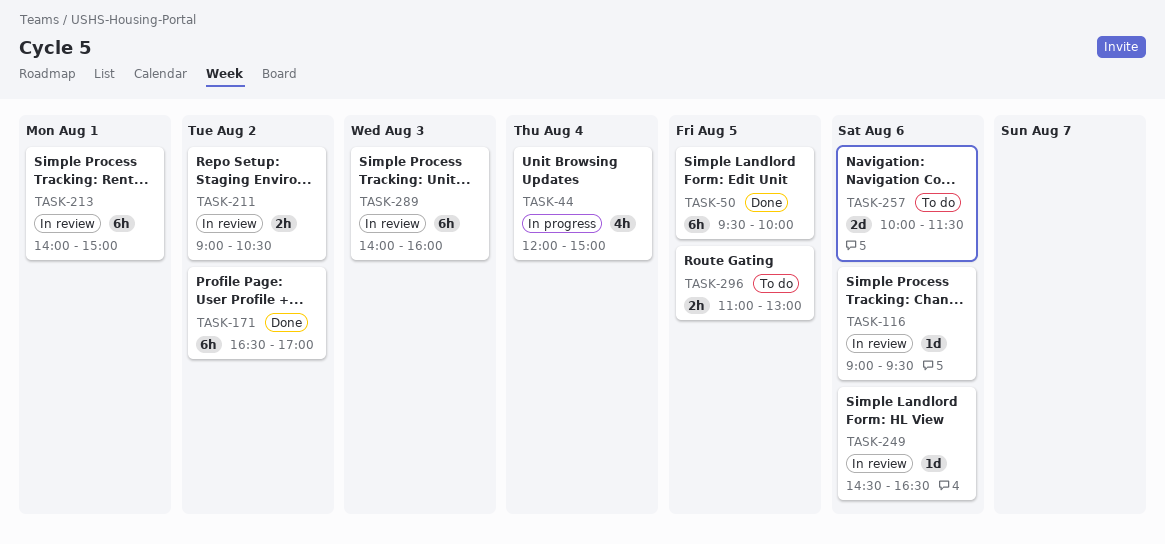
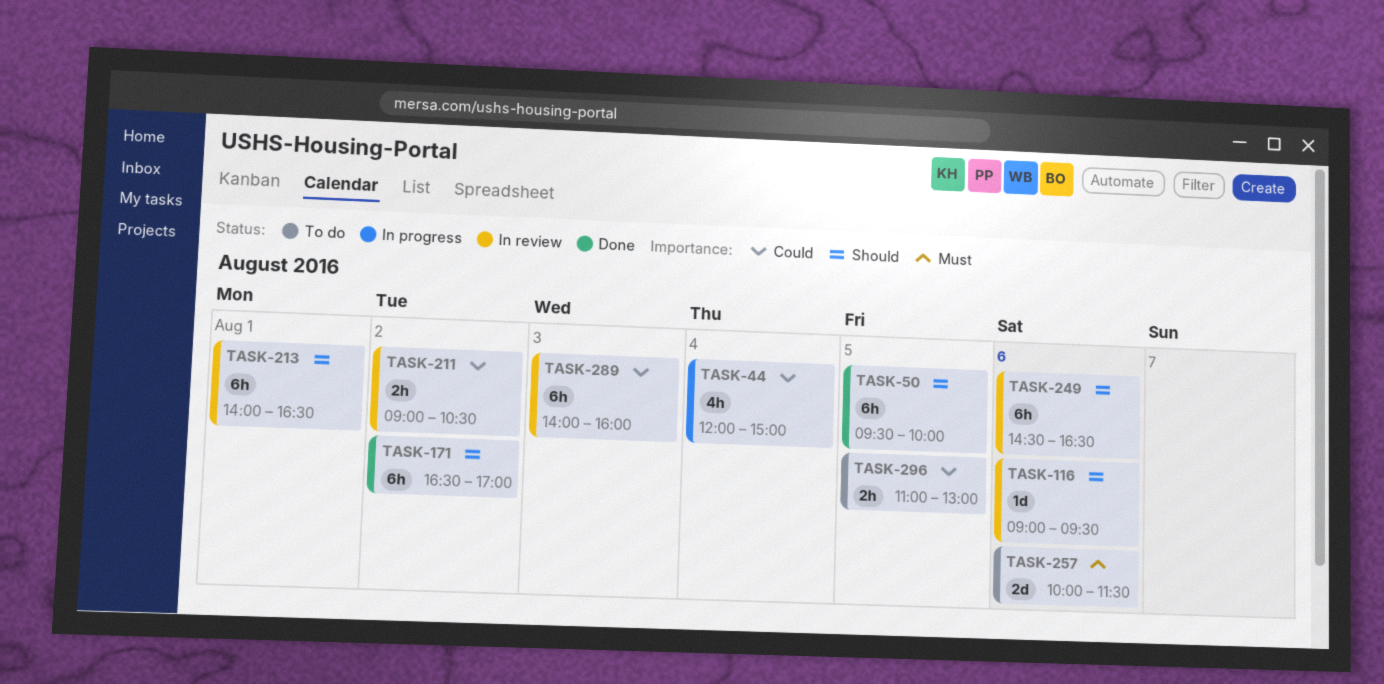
TASK-213, ends: 15:00 -> 16:30
TASK-249, estimate: 1d -> 6h

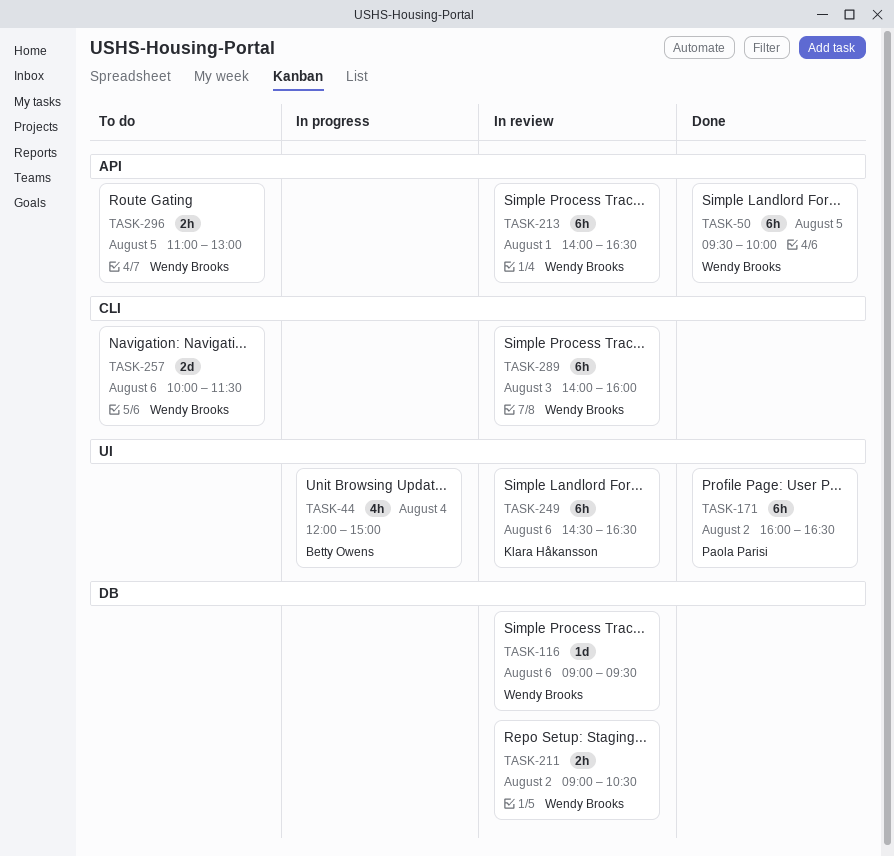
TASK-171, begins: 16:30 -> 16:00
TASK-171, ends: 17:00 -> 16:30

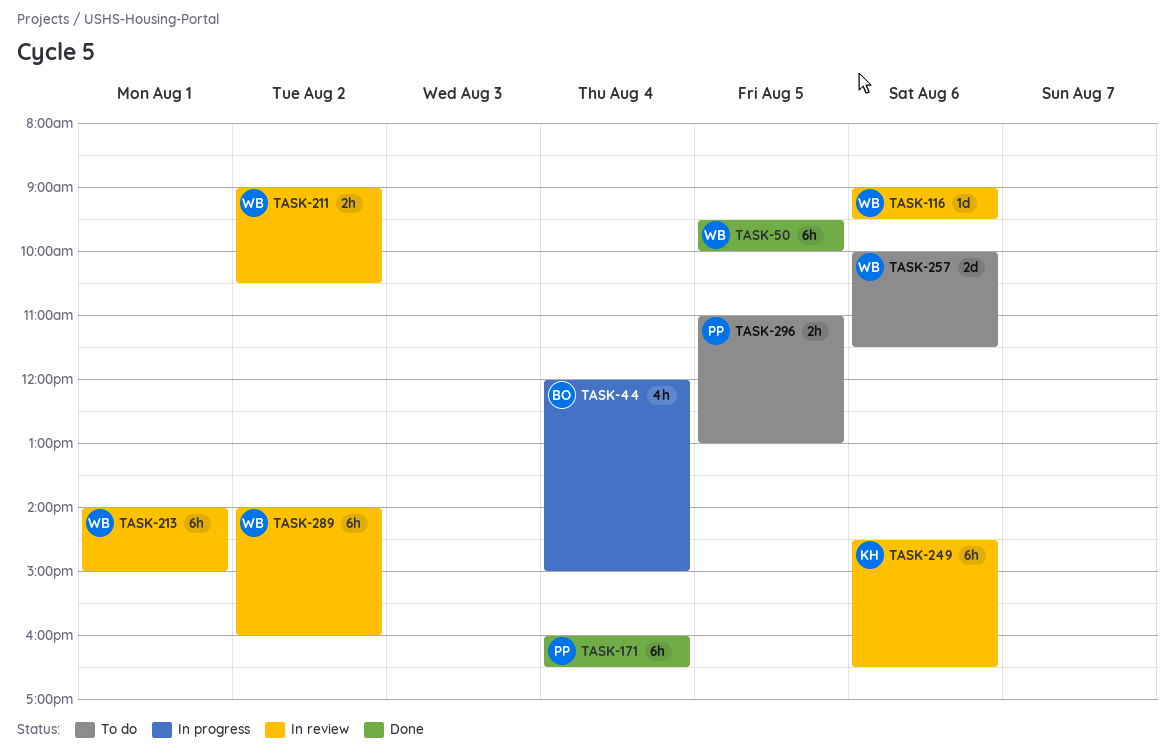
TASK-171, day: Aug 2 -> Aug 4
TASK-213, ends: 16:30 -> 15:00
TASK-289, day: Aug 3 -> Aug 2
TASK-296, owner: Wendy Brooks -> Paola Parisi

